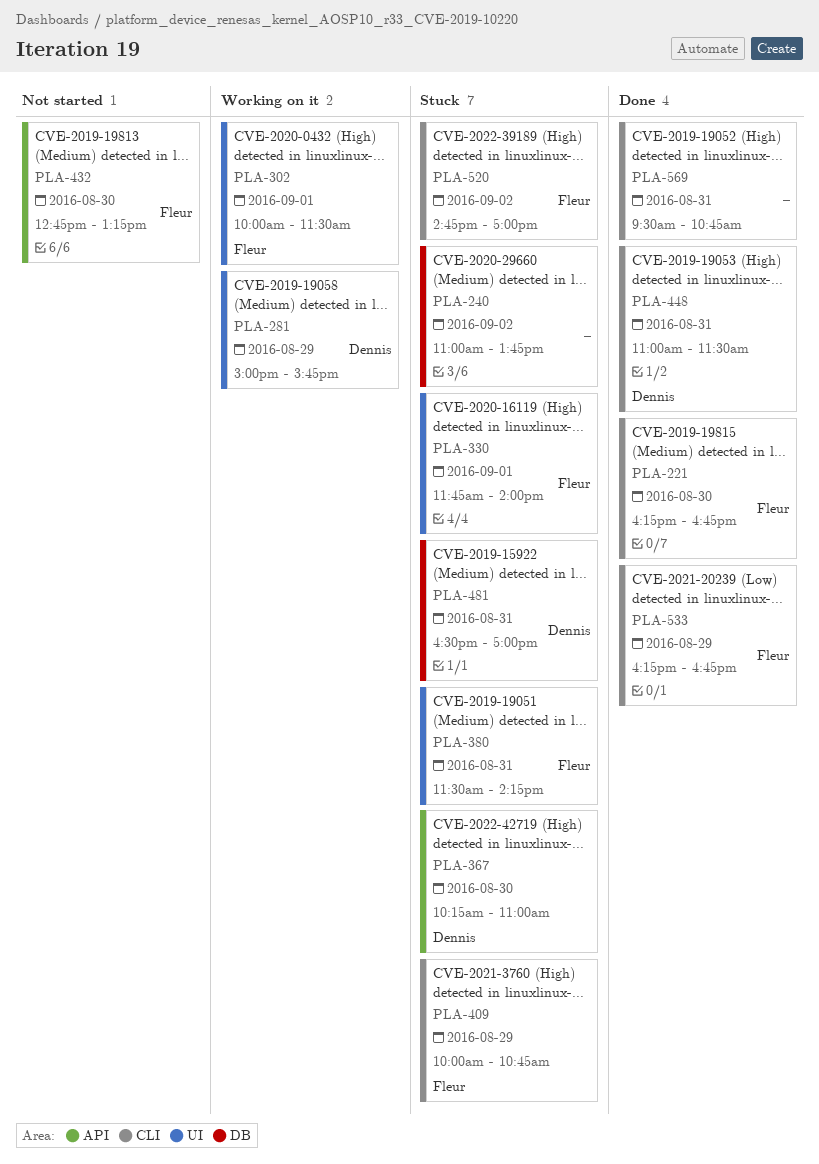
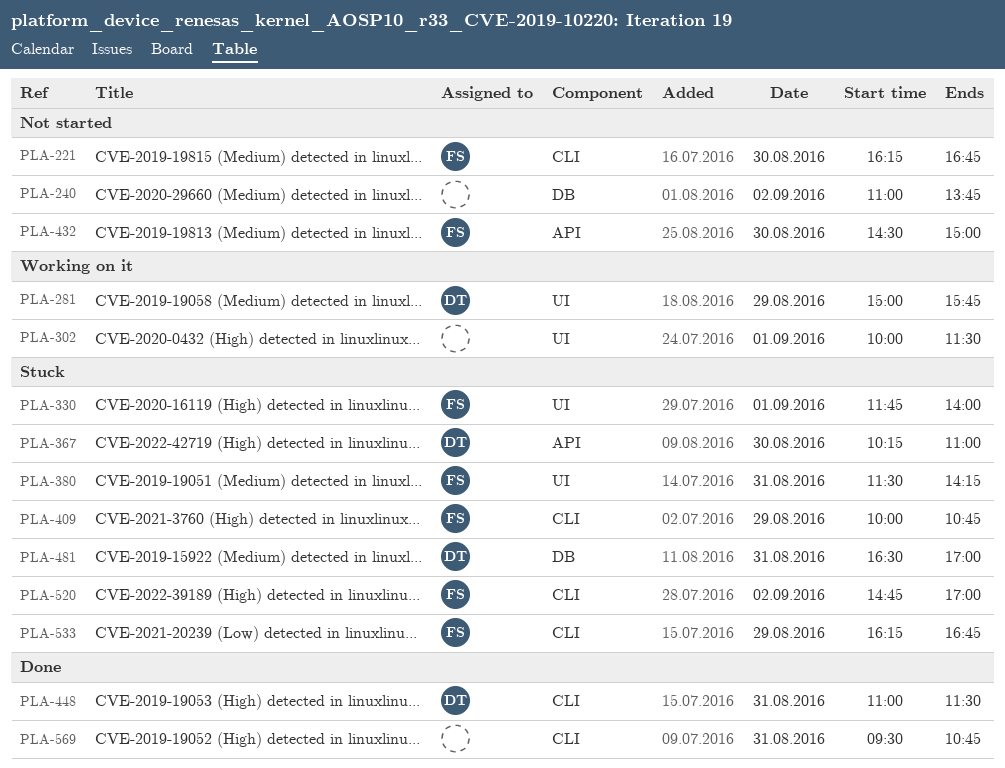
PLA-221, status: Done -> Not started
PLA-240, status: Stuck -> Not started
PLA-302, owner: Fleur -> none
PLA-432, begins: 12:45 -> 14:30
PLA-432, ends: 13:15 -> 15:00
PLA-533, status: Done -> Stuck

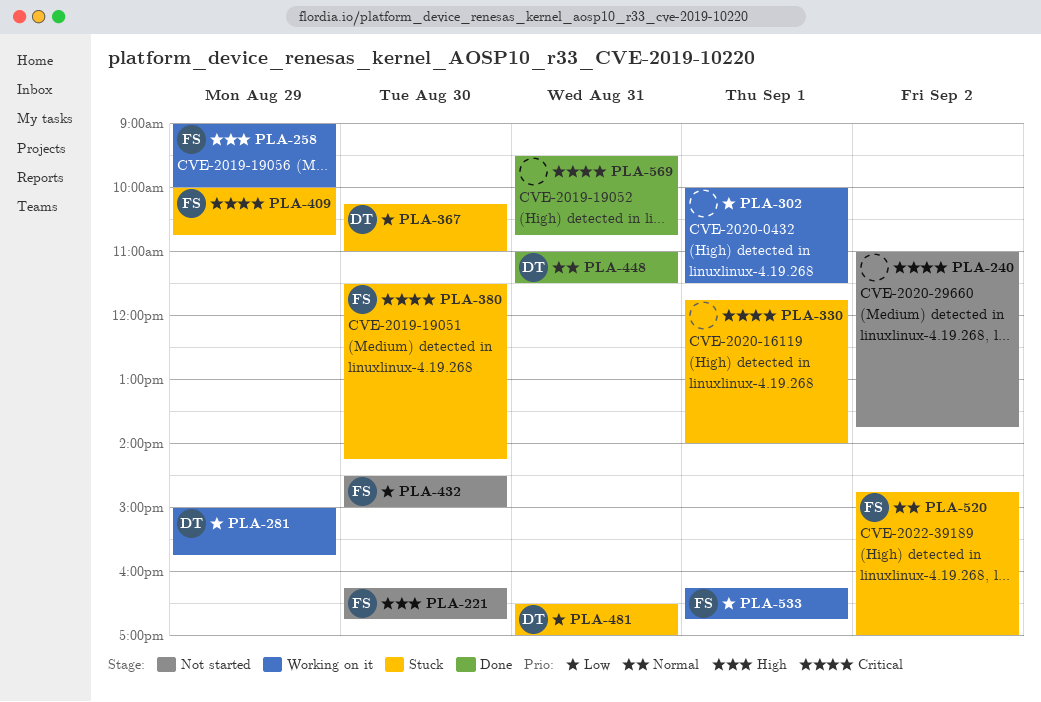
PLA-258: none -> present
PLA-330, owner: FS -> none
PLA-380, day: Aug 31 -> Aug 30
PLA-533, status: Stuck -> Working on it
PLA-533, day: Aug 29 -> Sep 1

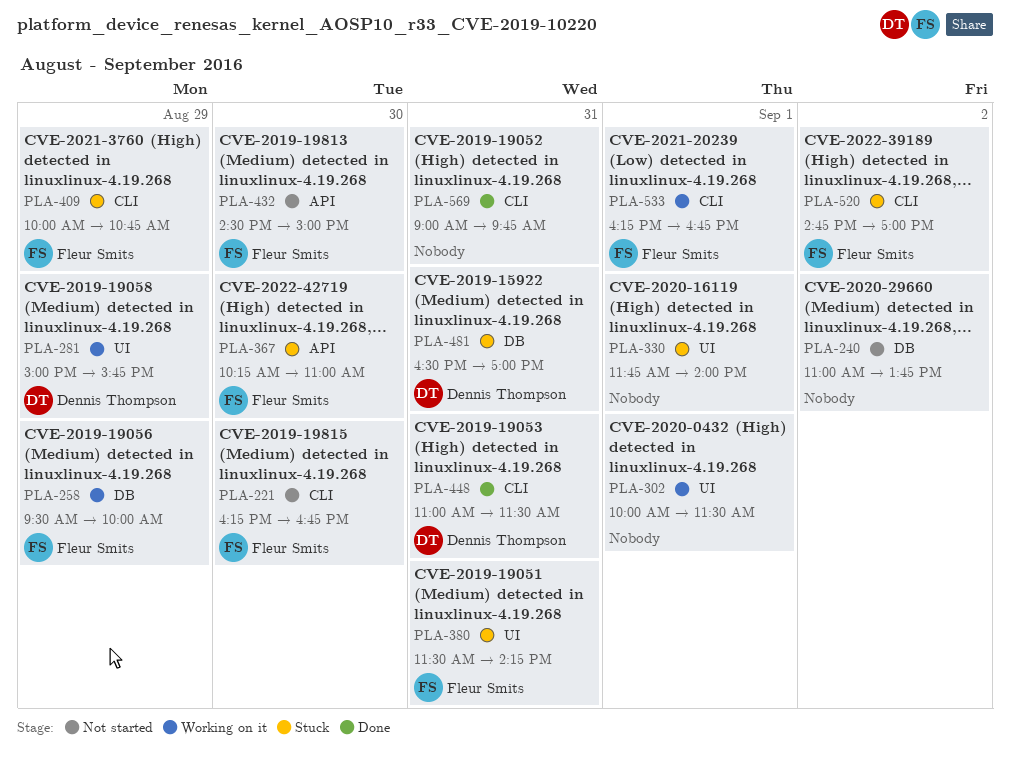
PLA-258, begins: 09:00 -> 09:30
PLA-367, owner: Dennis Thompson -> Fleur Smits
PLA-380, day: Aug 30 -> Aug 31
PLA-569, begins: 09:30 -> 09:00
PLA-569, ends: 10:45 -> 09:45

